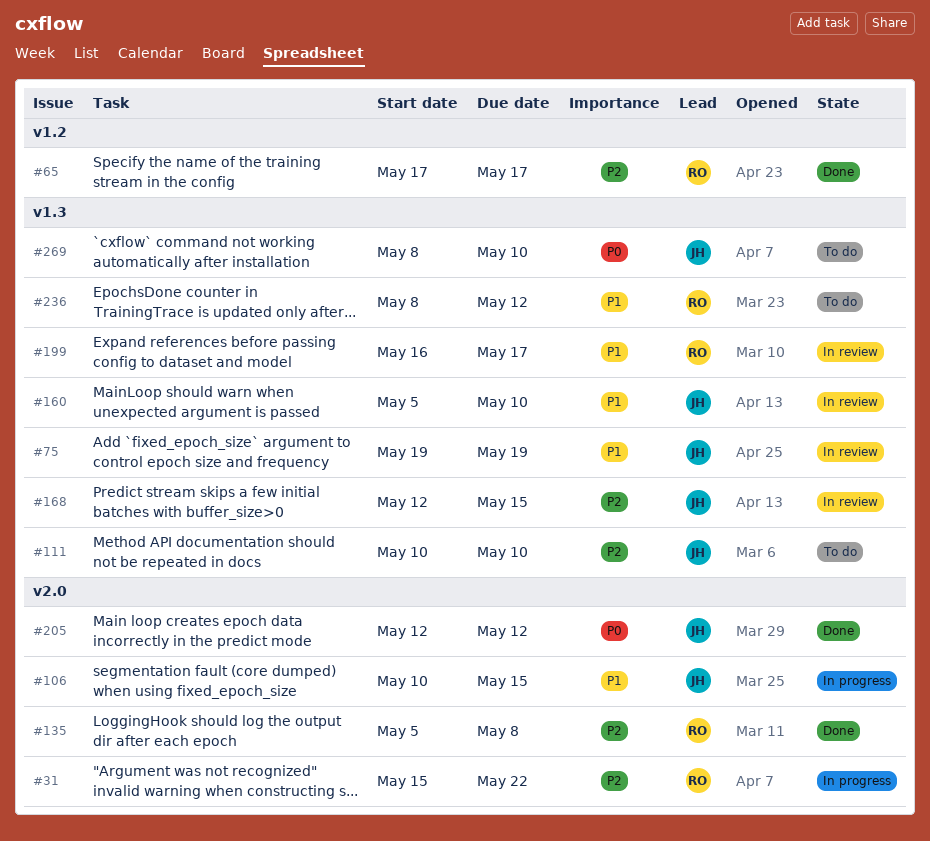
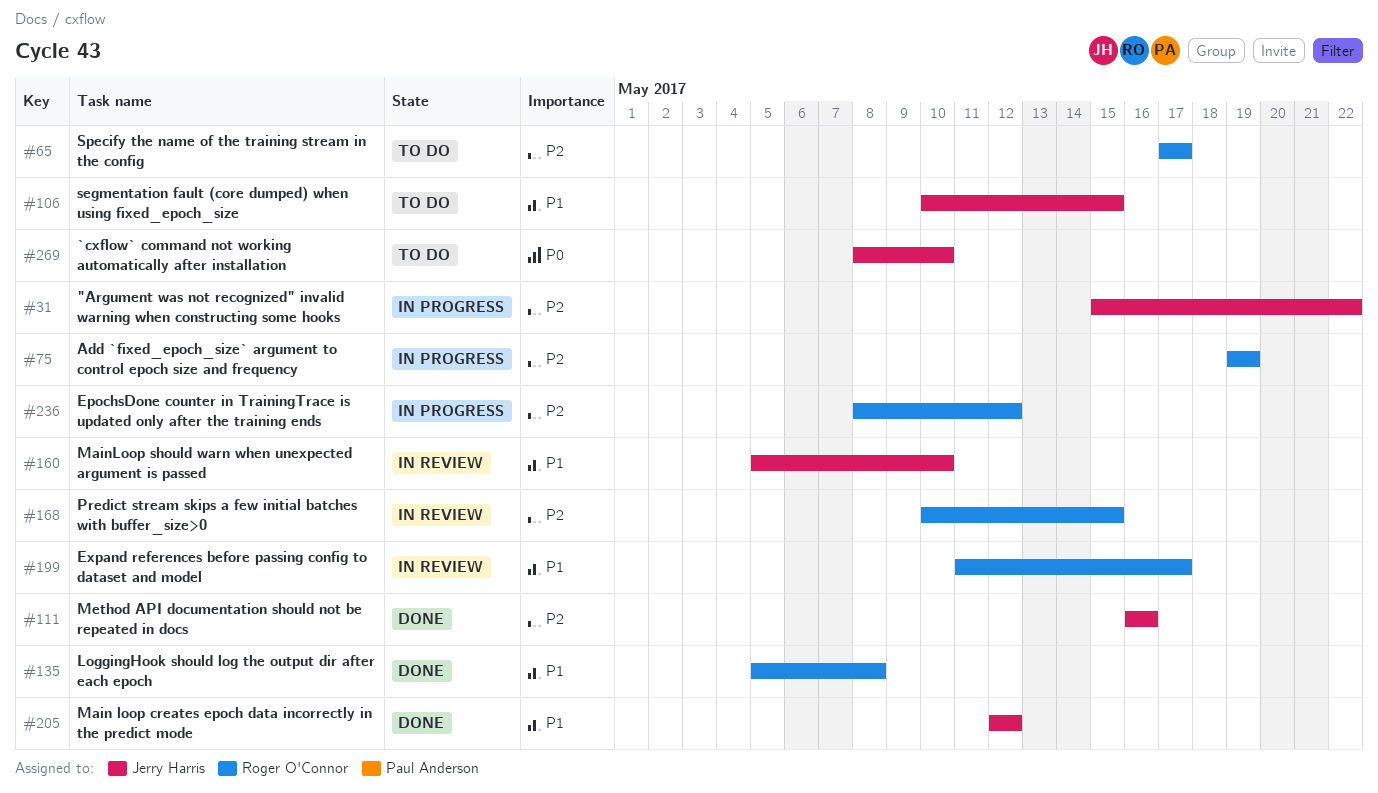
#31, owner: Roger O'Connor -> Jerry Harris
#65, status: Done -> To do
#75, status: In review -> In progress
#75, owner: Jerry Harris -> Roger O'Connor
#75, priority: P1 -> P2
#106, status: In progress -> To do
#111, status: To do -> Done
#111, start: May 10 -> May 16
#111, due: May 10 -> May 16
#135, priority: P2 -> P1
#168, owner: Jerry Harris -> Roger O'Connor
#168, start: May 12 -> May 10
#199, start: May 16 -> May 11
#205, priority: P0 -> P1
#236, status: To do -> In progress
#236, priority: P1 -> P2

